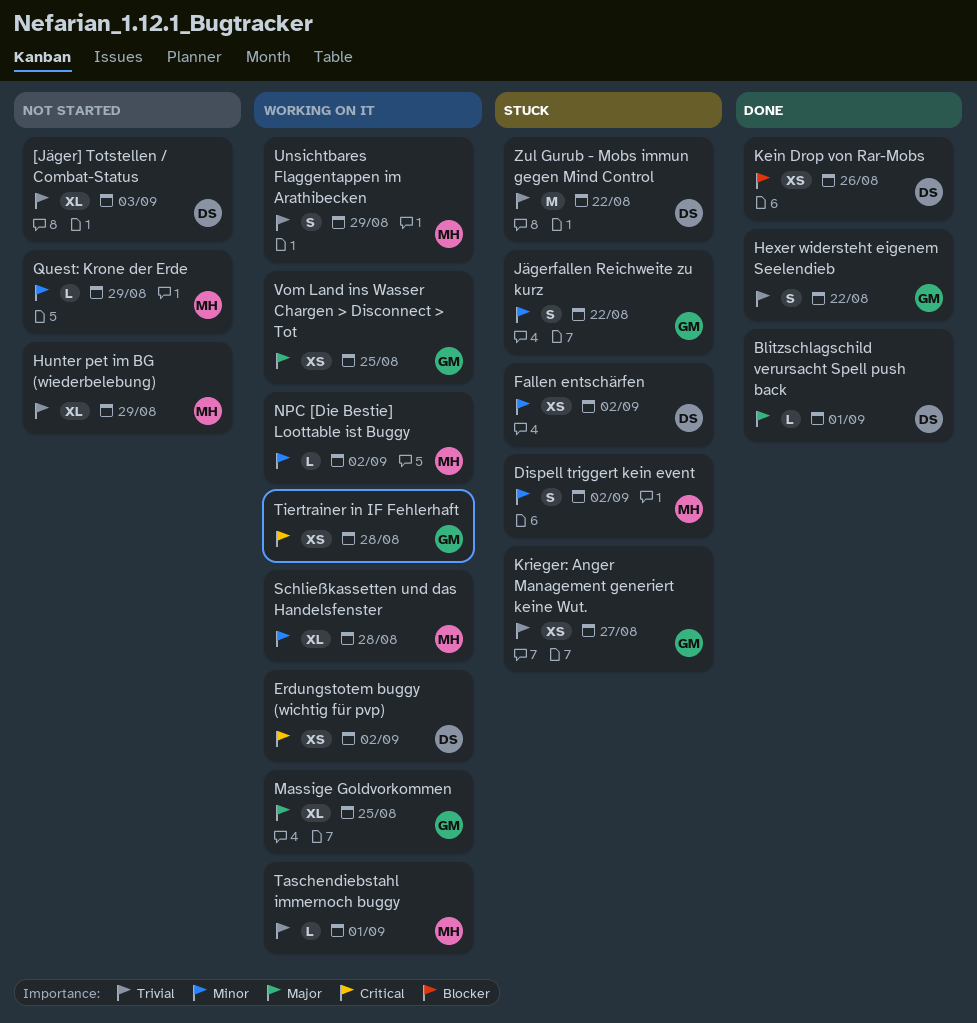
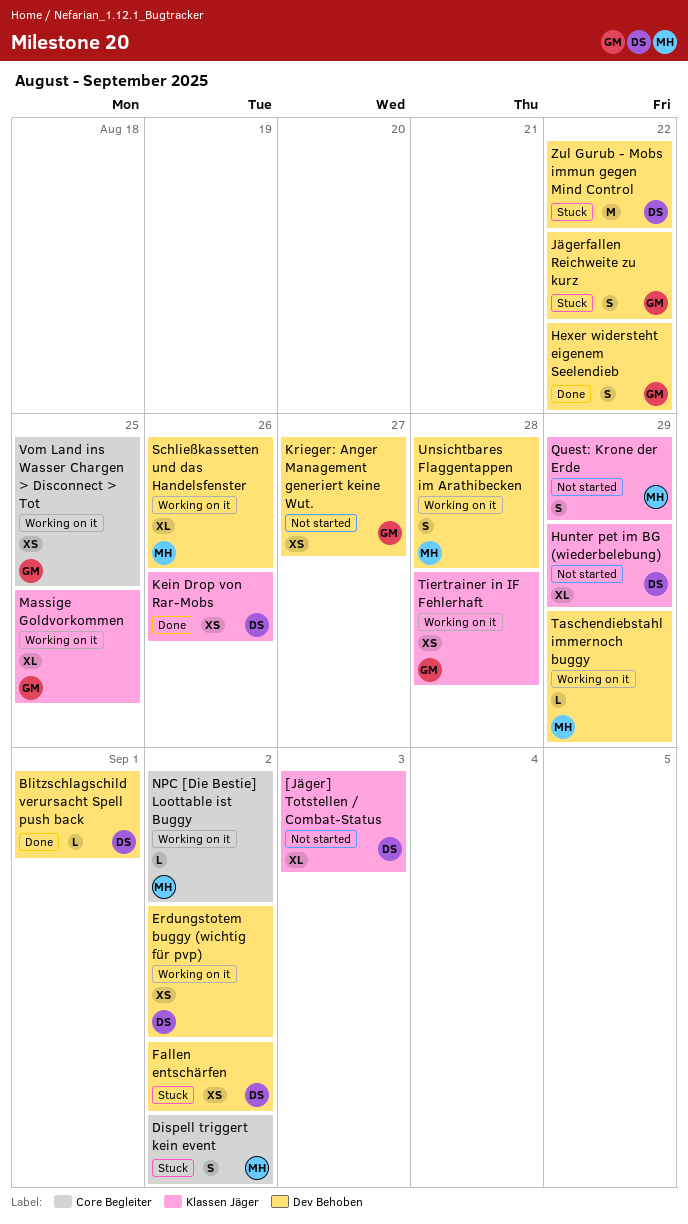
Hunter pet im BG (wiederbelebung), owner: MH -> DS
Krieger: Anger Management generiert keine Wut., status: Stuck -> Not started
Quest: Krone der Erde, estimate: L -> S
Schließkassetten und das Handelsfenster, due: Aug 28 -> Aug 26
Taschendiebstahl immernoch buggy, due: Sep 1 -> Aug 29
Unsichtbares Flaggentappen im Arathibecken, due: Aug 29 -> Aug 28

